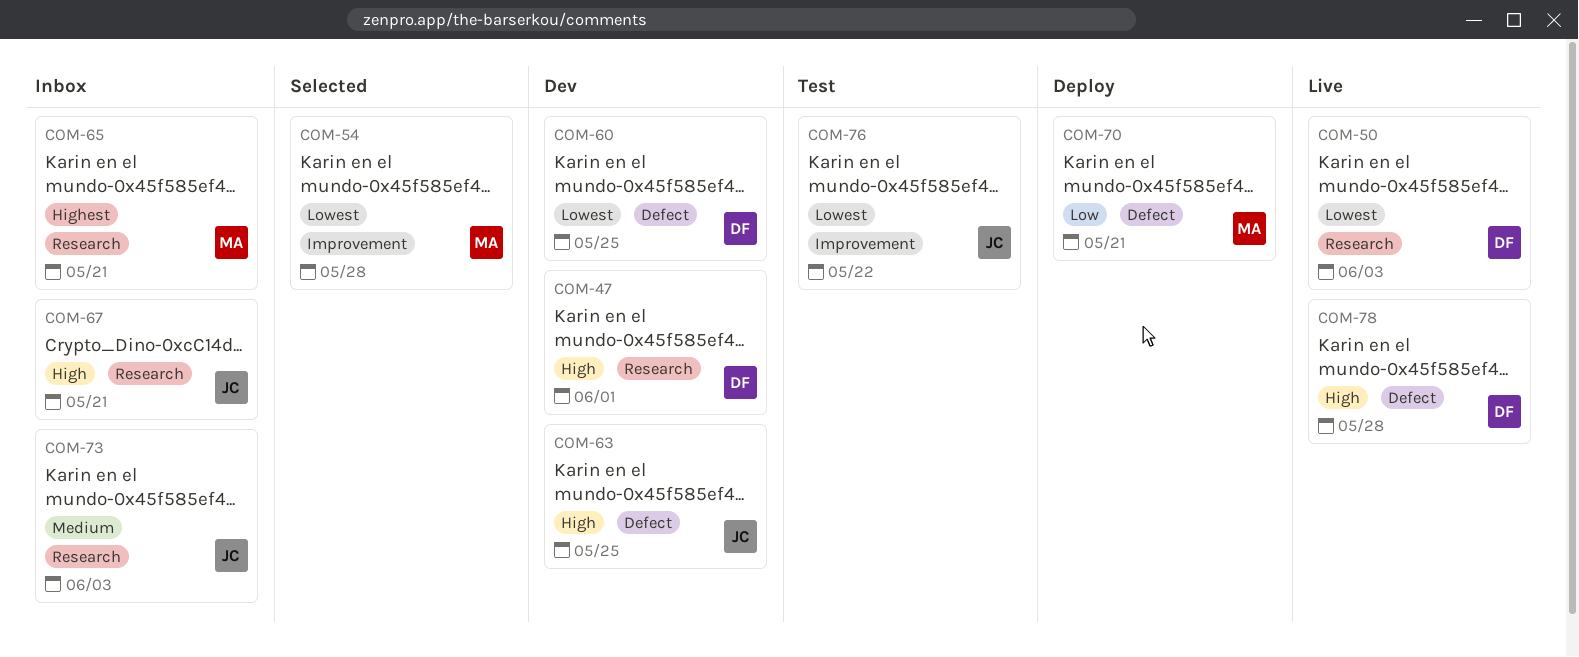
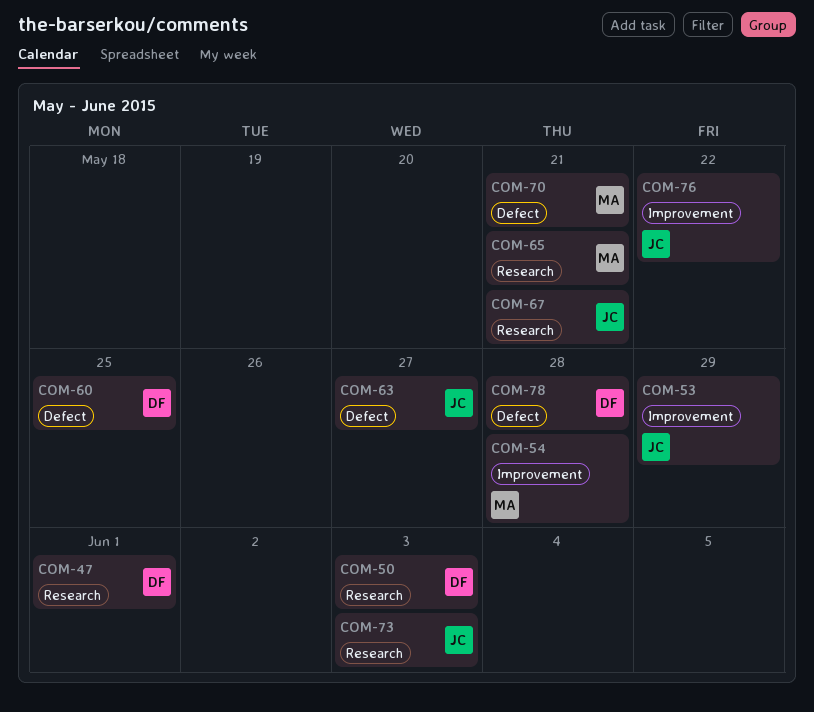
COM-53: none -> present
COM-63, due: May 25 -> May 27

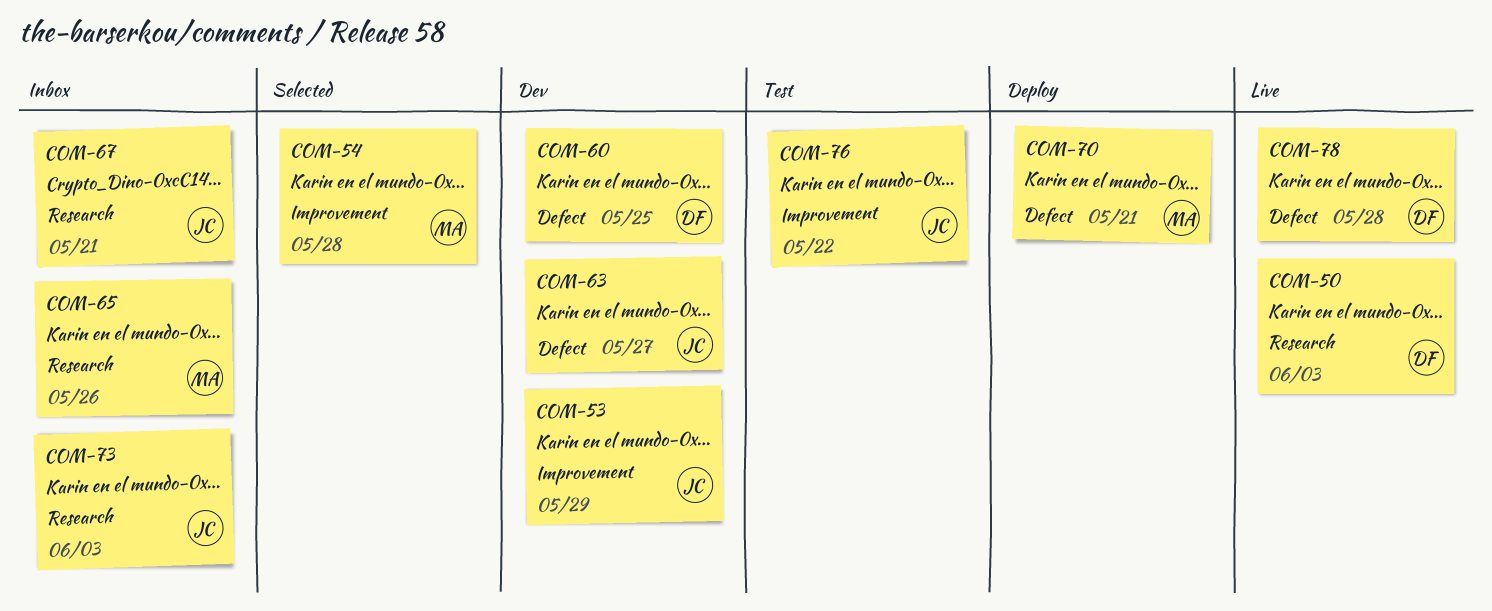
COM-47: present -> none
COM-65, due: May 21 -> May 26

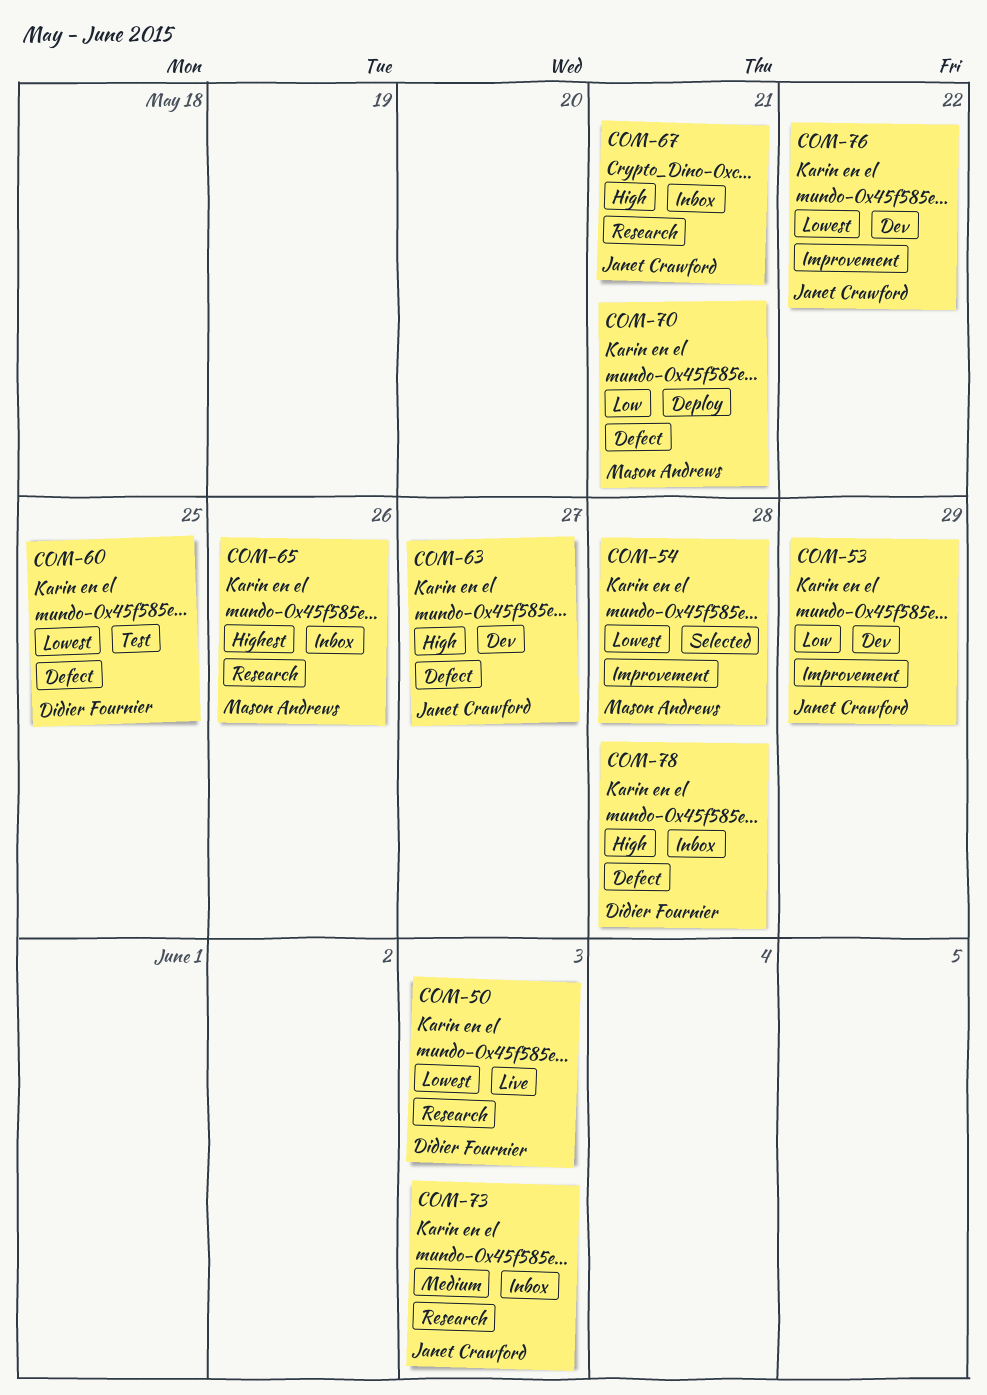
COM-60, status: Dev -> Test
COM-76, status: Test -> Dev
COM-78, status: Live -> Inbox

